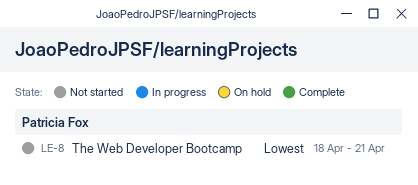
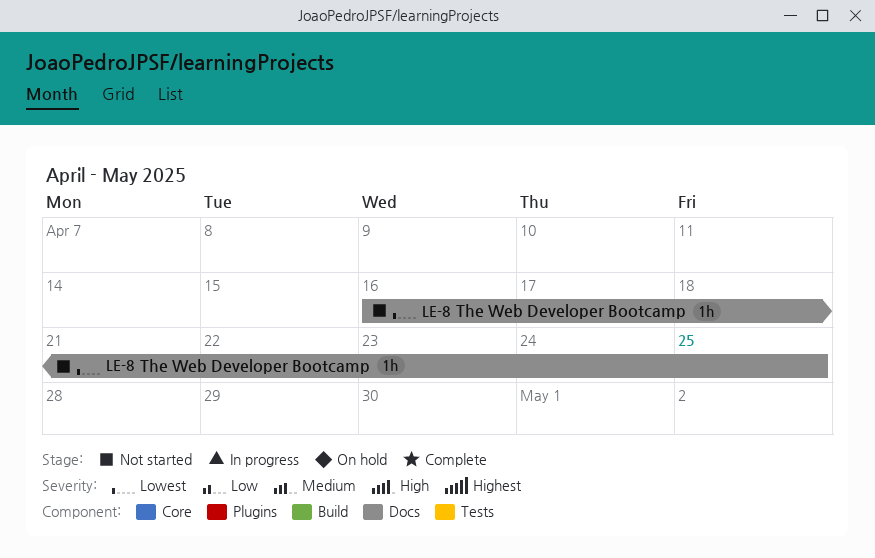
LE-8, start: Apr 18 -> Apr 16
LE-8, due: Apr 21 -> Apr 25

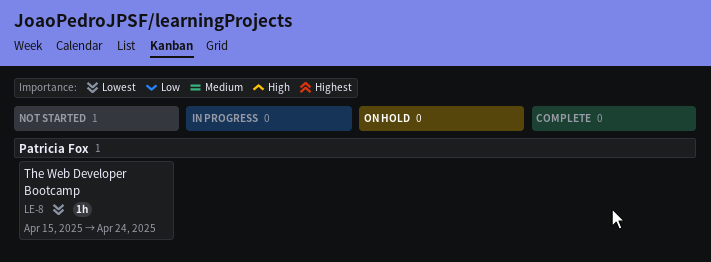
LE-8, start: Apr 16 -> Apr 15
LE-8, due: Apr 25 -> Apr 24

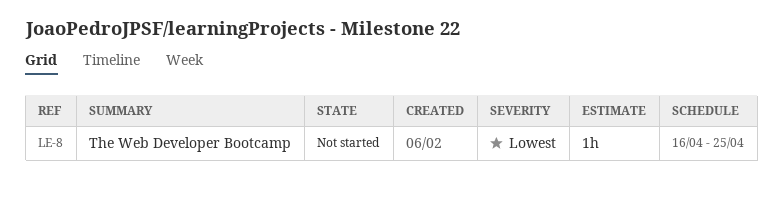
LE-8, start: Apr 15 -> Apr 16
LE-8, due: Apr 24 -> Apr 25

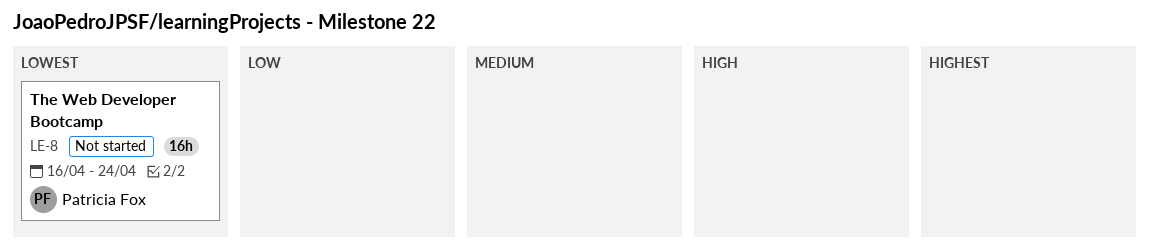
LE-8, estimate: 1h -> 16h
LE-8, due: Apr 25 -> Apr 24

